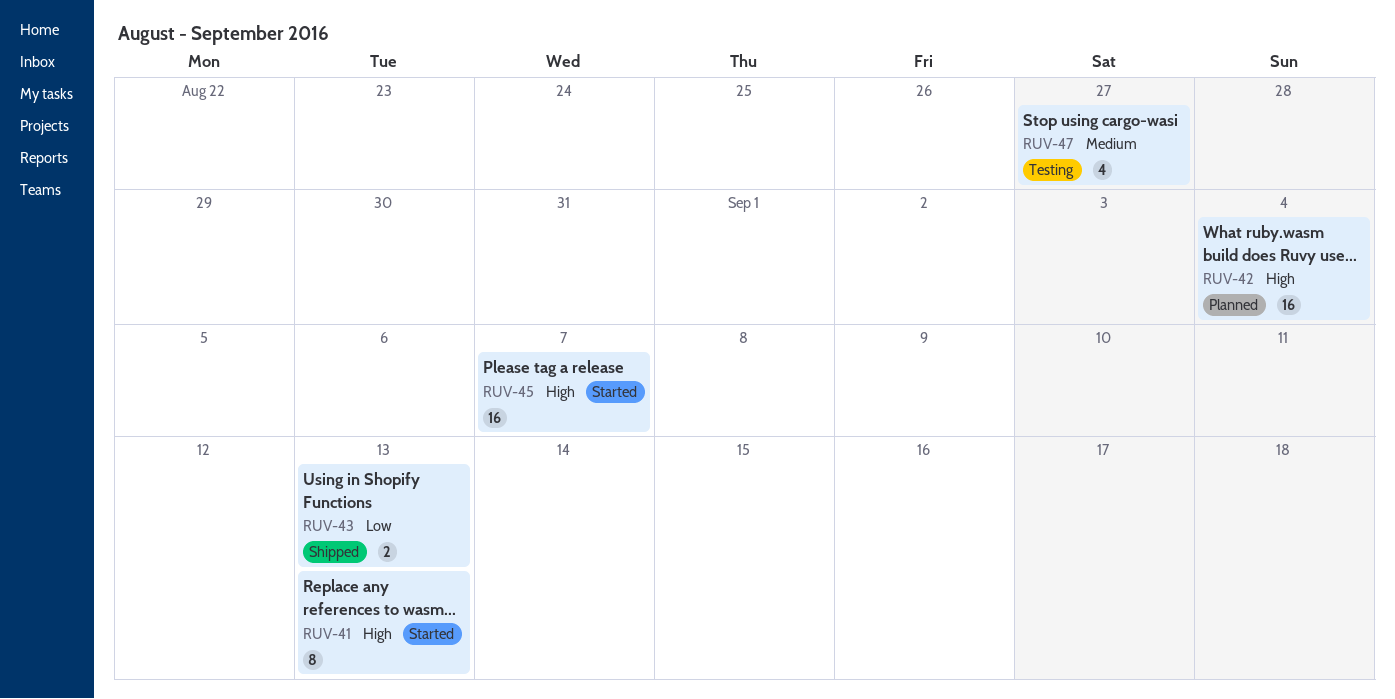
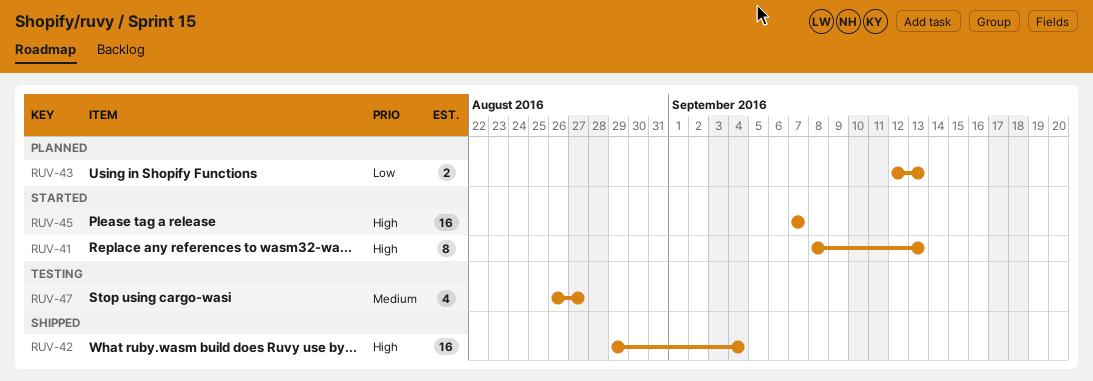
RUV-42, status: Planned -> Shipped
RUV-43, status: Shipped -> Planned

